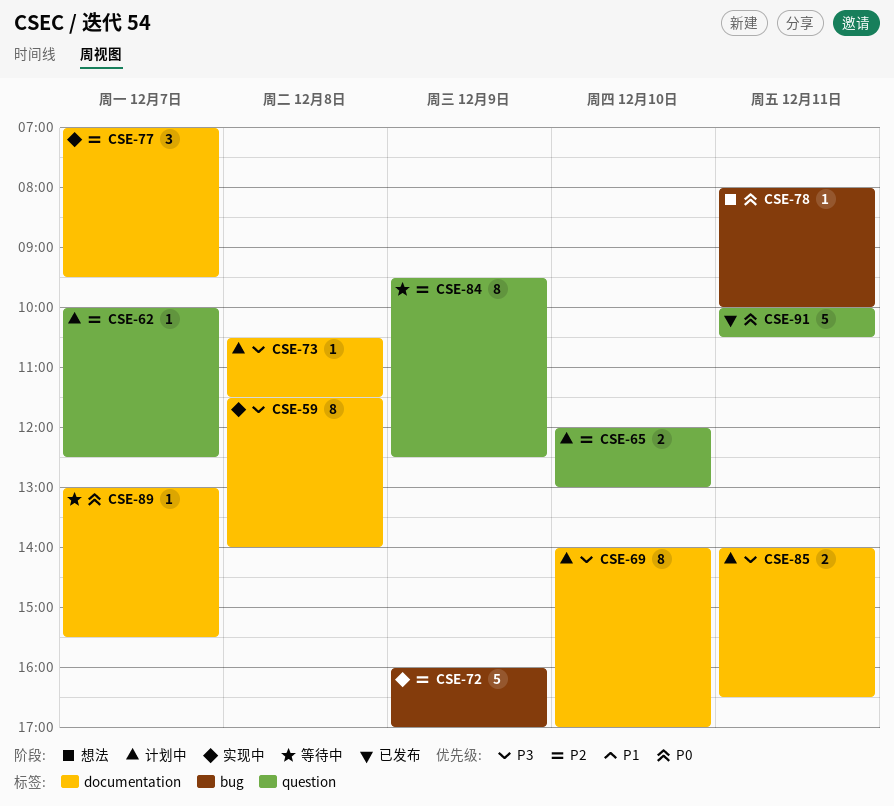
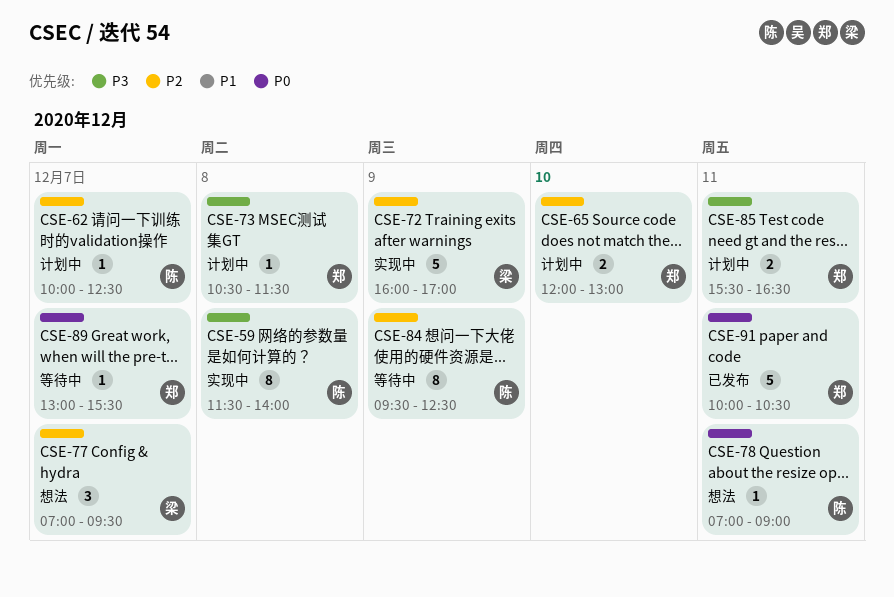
CSE-69: present -> none
CSE-77, status: 实现中 -> 想法
CSE-78, begins: 08:00 -> 07:00
CSE-78, ends: 10:00 -> 09:00
CSE-85, begins: 14:00 -> 15:30

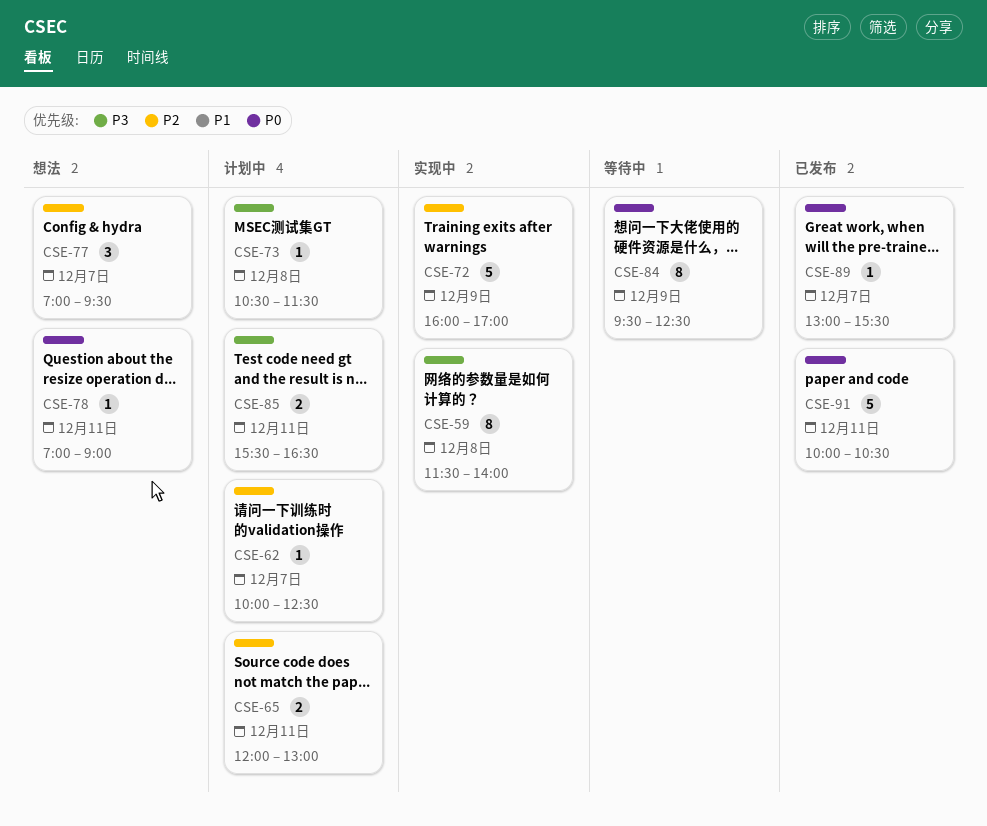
CSE-65, day: Dec 10 -> Dec 11
CSE-84, priority: P2 -> P0
CSE-89, status: 等待中 -> 已发布

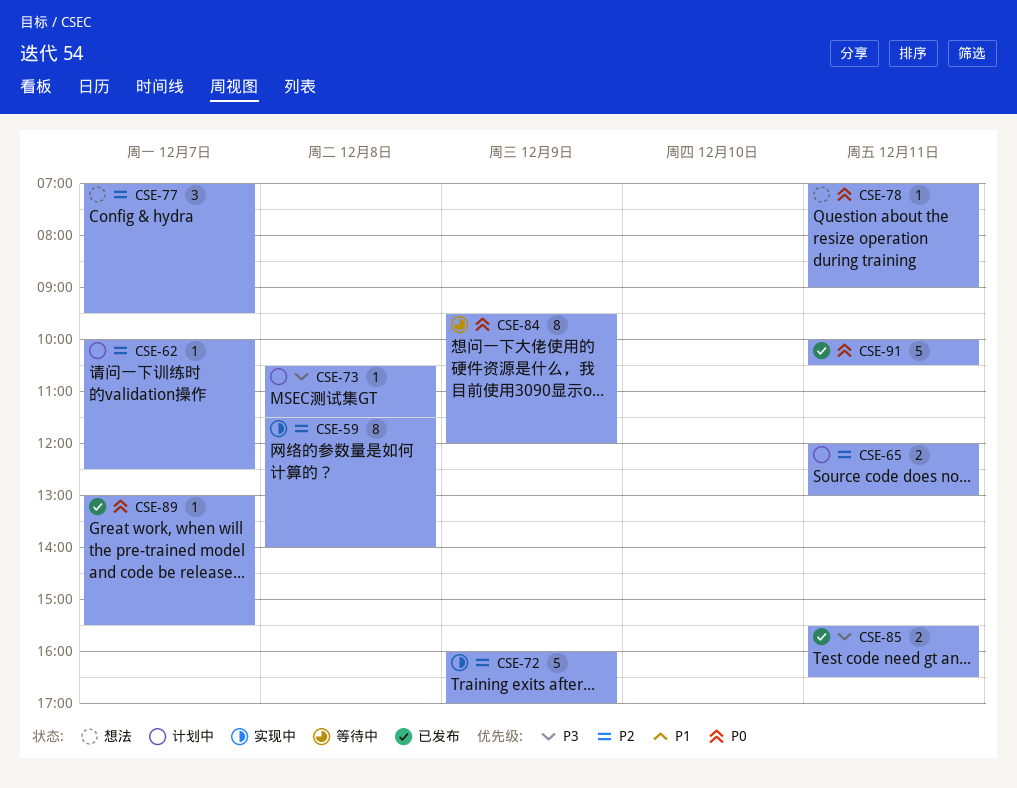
CSE-59, priority: P3 -> P2
CSE-84, ends: 12:30 -> 12:00
CSE-85, status: 计划中 -> 已发布

